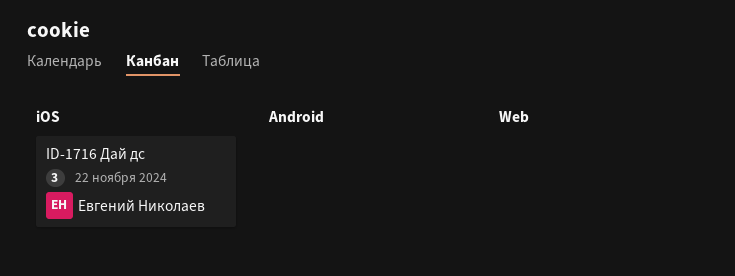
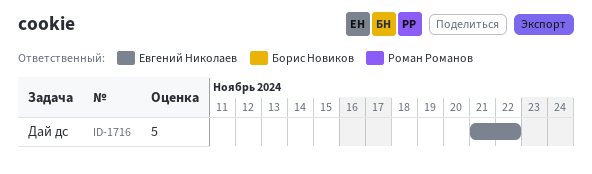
ID-1716, estimate: 3 -> 5

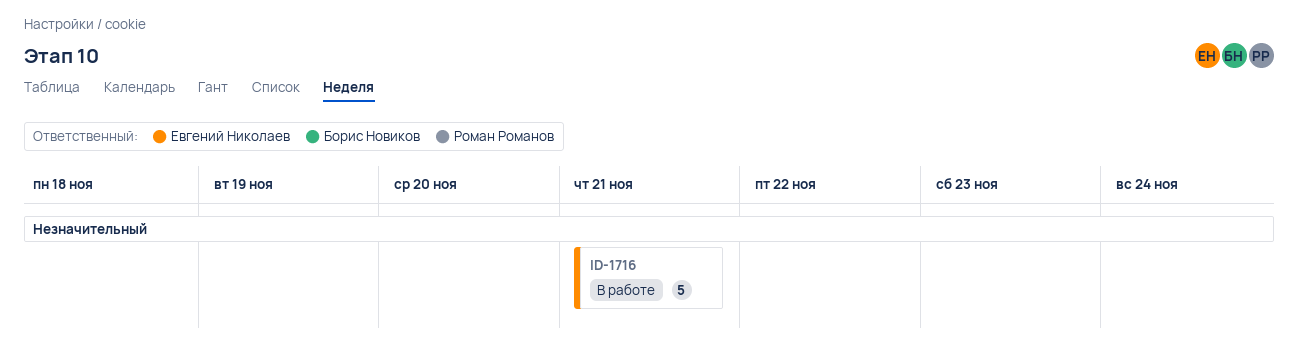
ID-1716, due: Nov 22 -> Nov 21

